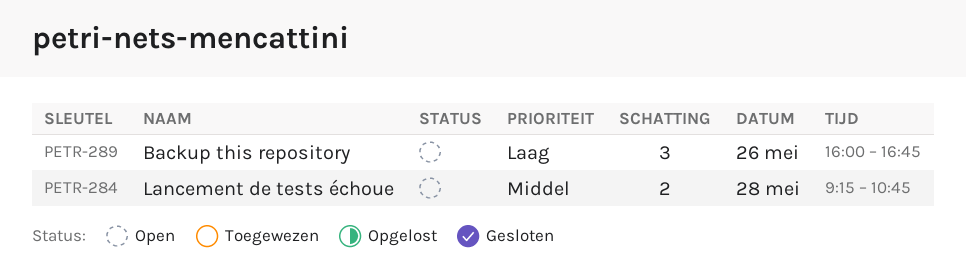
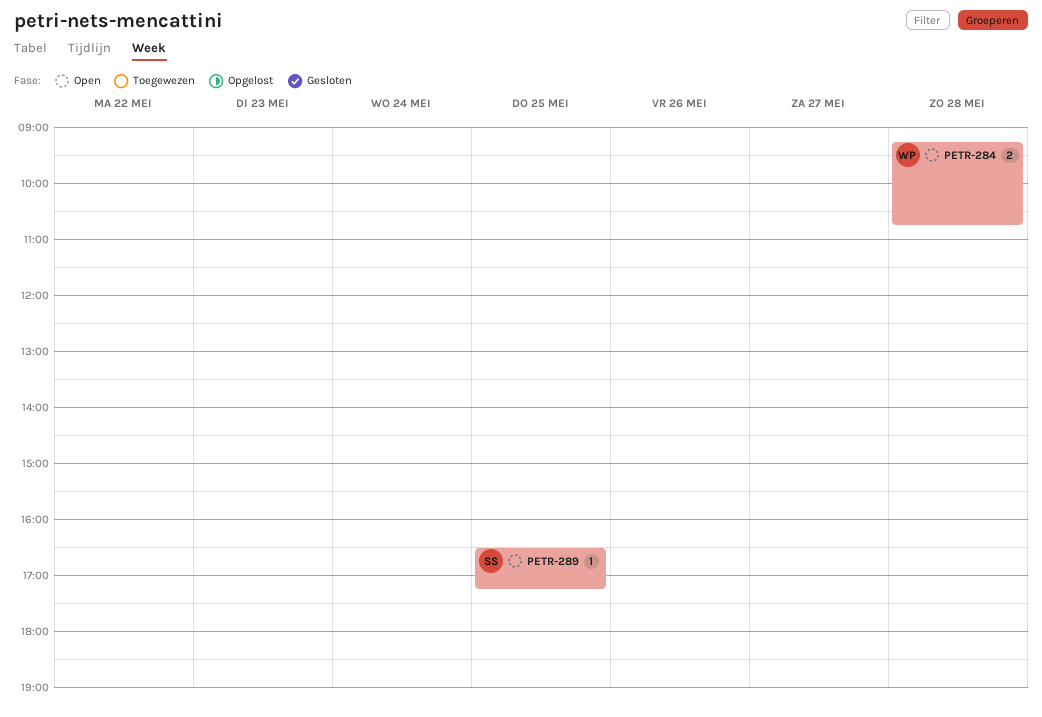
PETR-289, estimate: 3 -> 1
PETR-289, day: May 26 -> May 25
PETR-289, begins: 16:00 -> 16:30
PETR-289, ends: 16:45 -> 17:15

